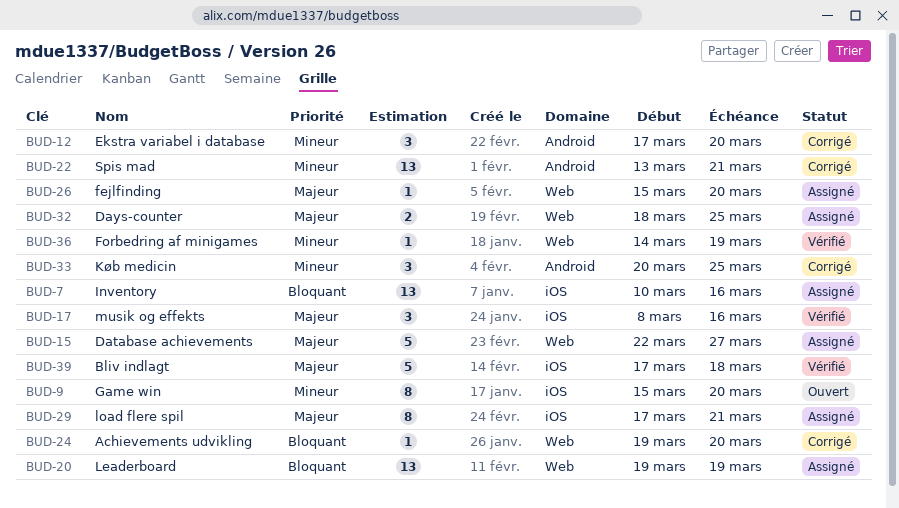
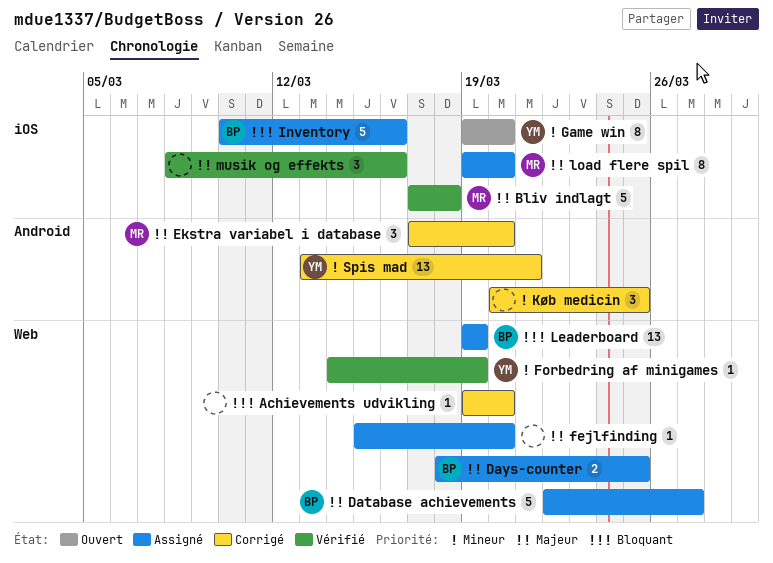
Ekstra variabel i database, priority: Mineur -> Majeur
Game win, start: Mar 15 -> Mar 19
Inventory, estimate: 13 -> 5
load flere spil, start: Mar 17 -> Mar 19
load flere spil, due: Mar 21 -> Mar 20

